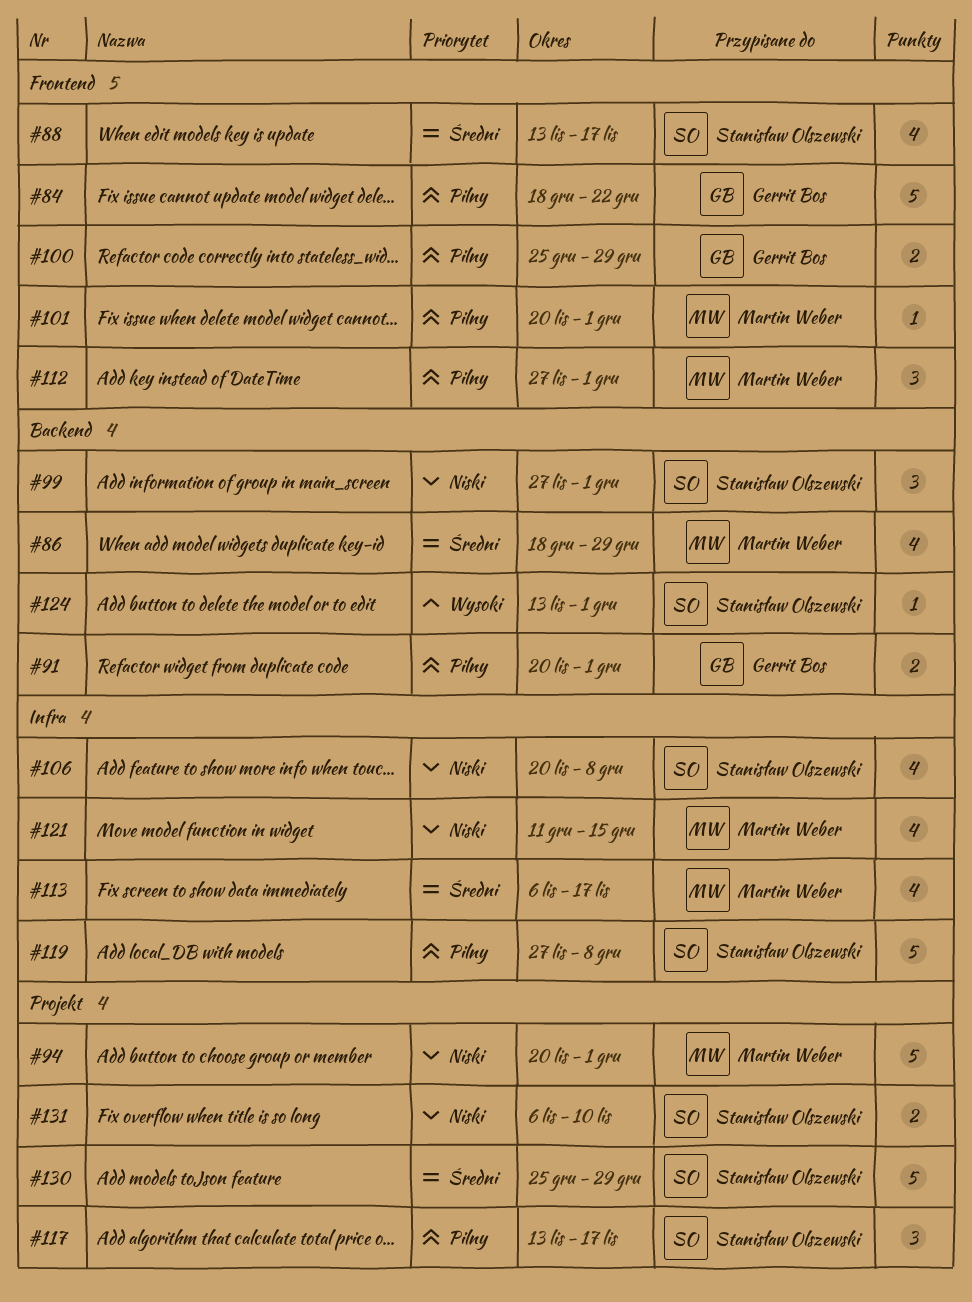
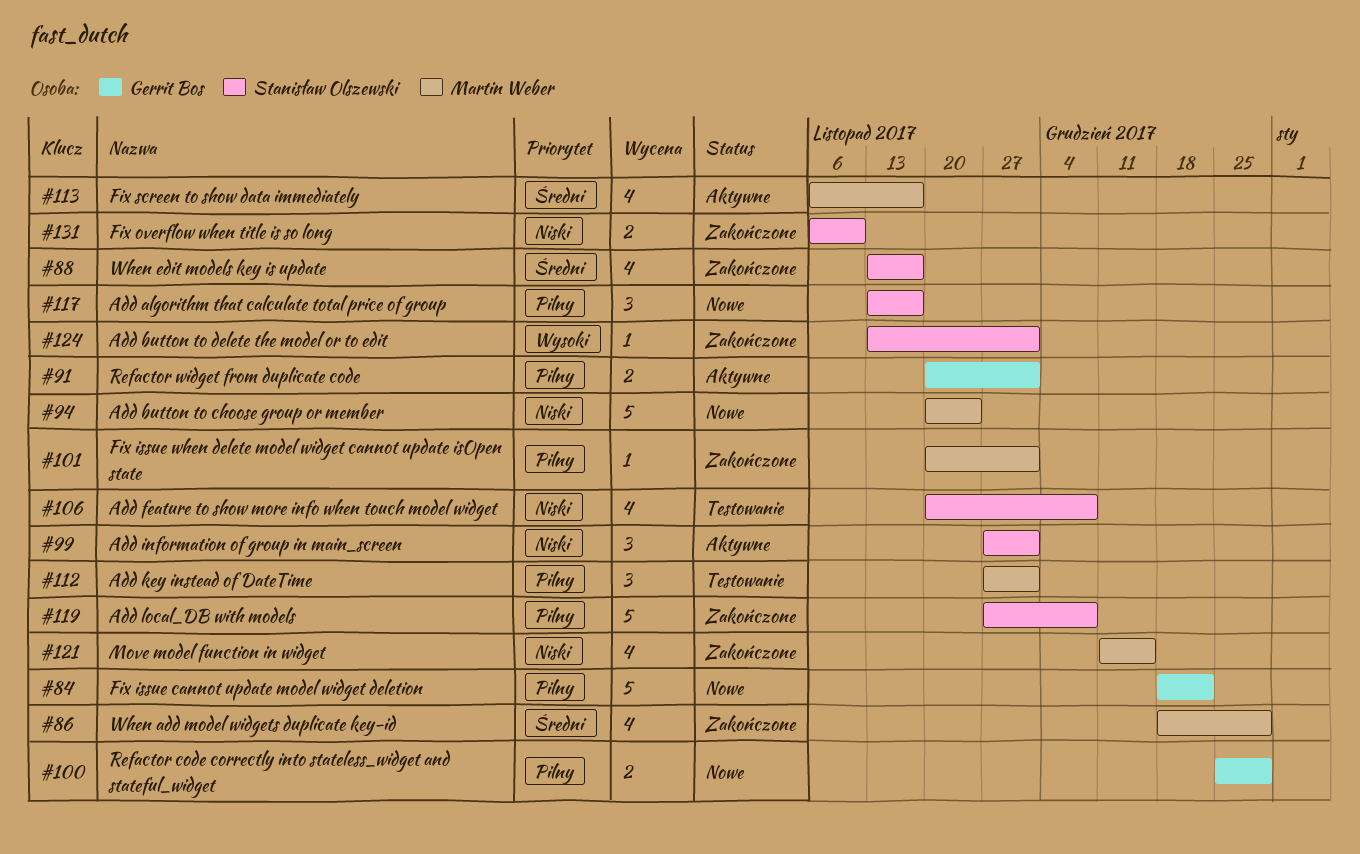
#94, due: Dec 1 -> Nov 24
#130: present -> none

